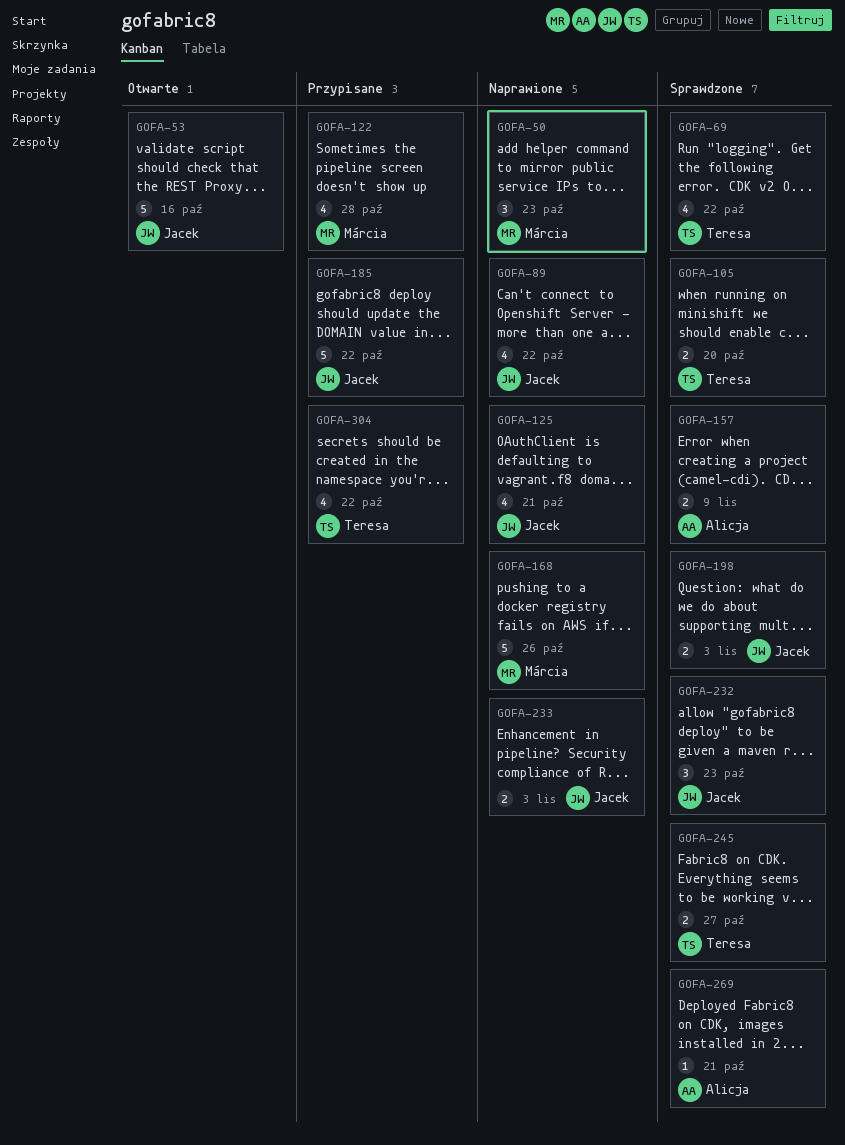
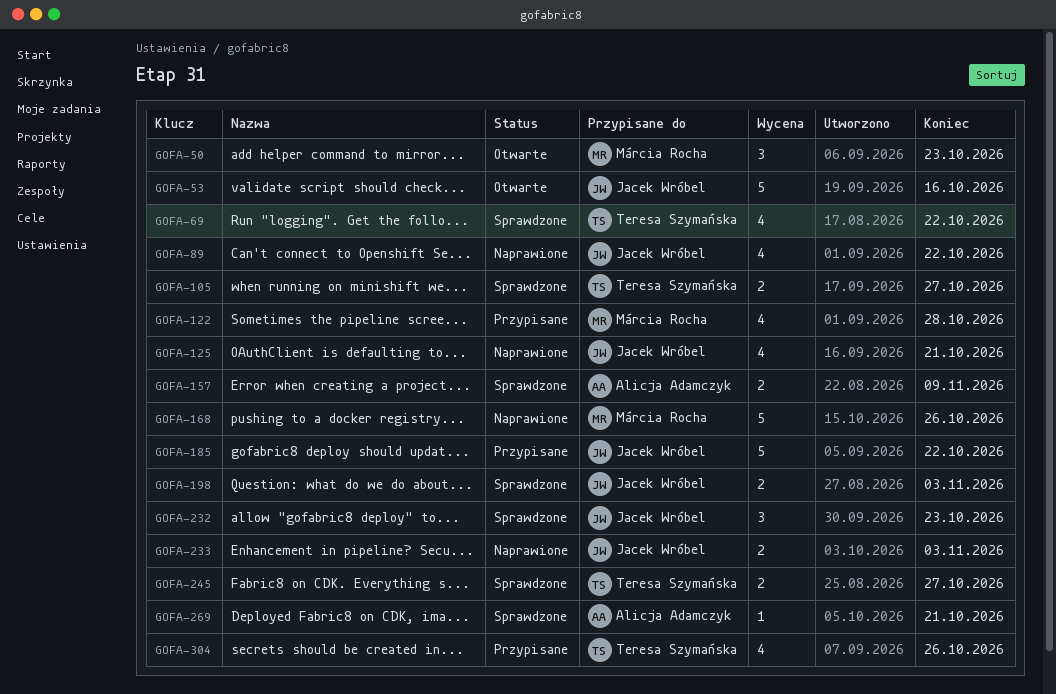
GOFA-50, status: Naprawione -> Otwarte
GOFA-105, due: Oct 20 -> Oct 27
GOFA-304, due: Oct 22 -> Oct 26

